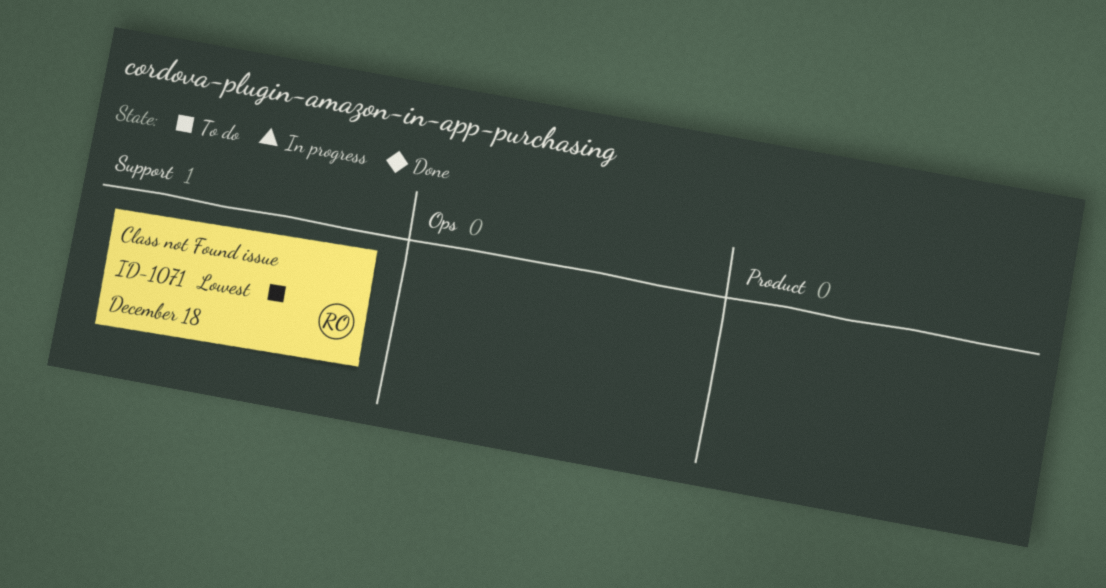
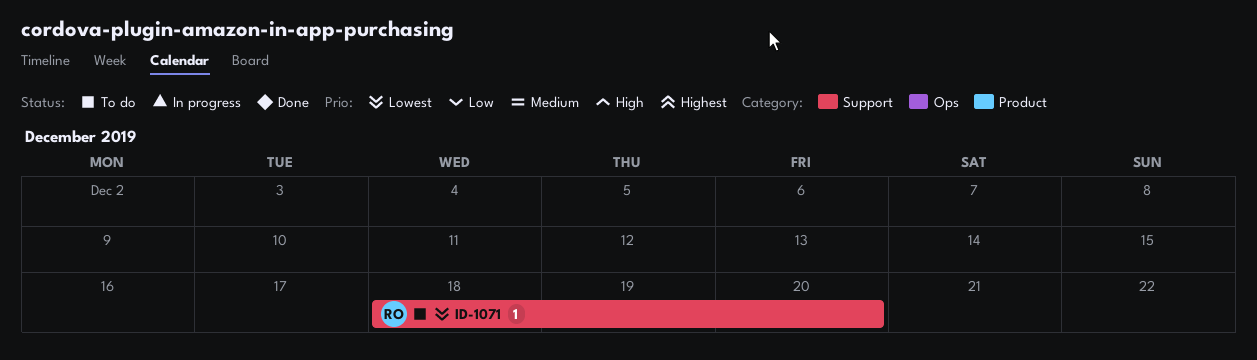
ID-1071, due: Dec 18 -> Dec 20

